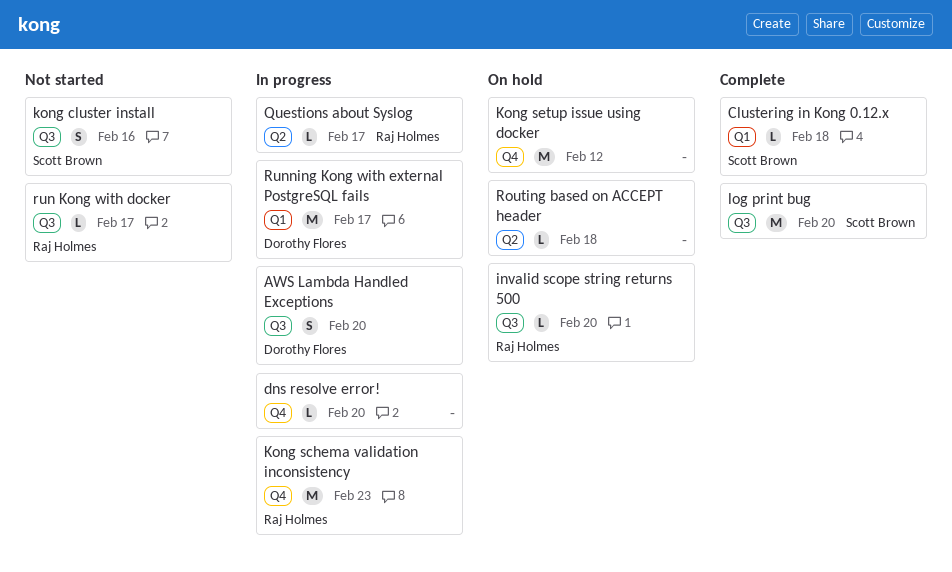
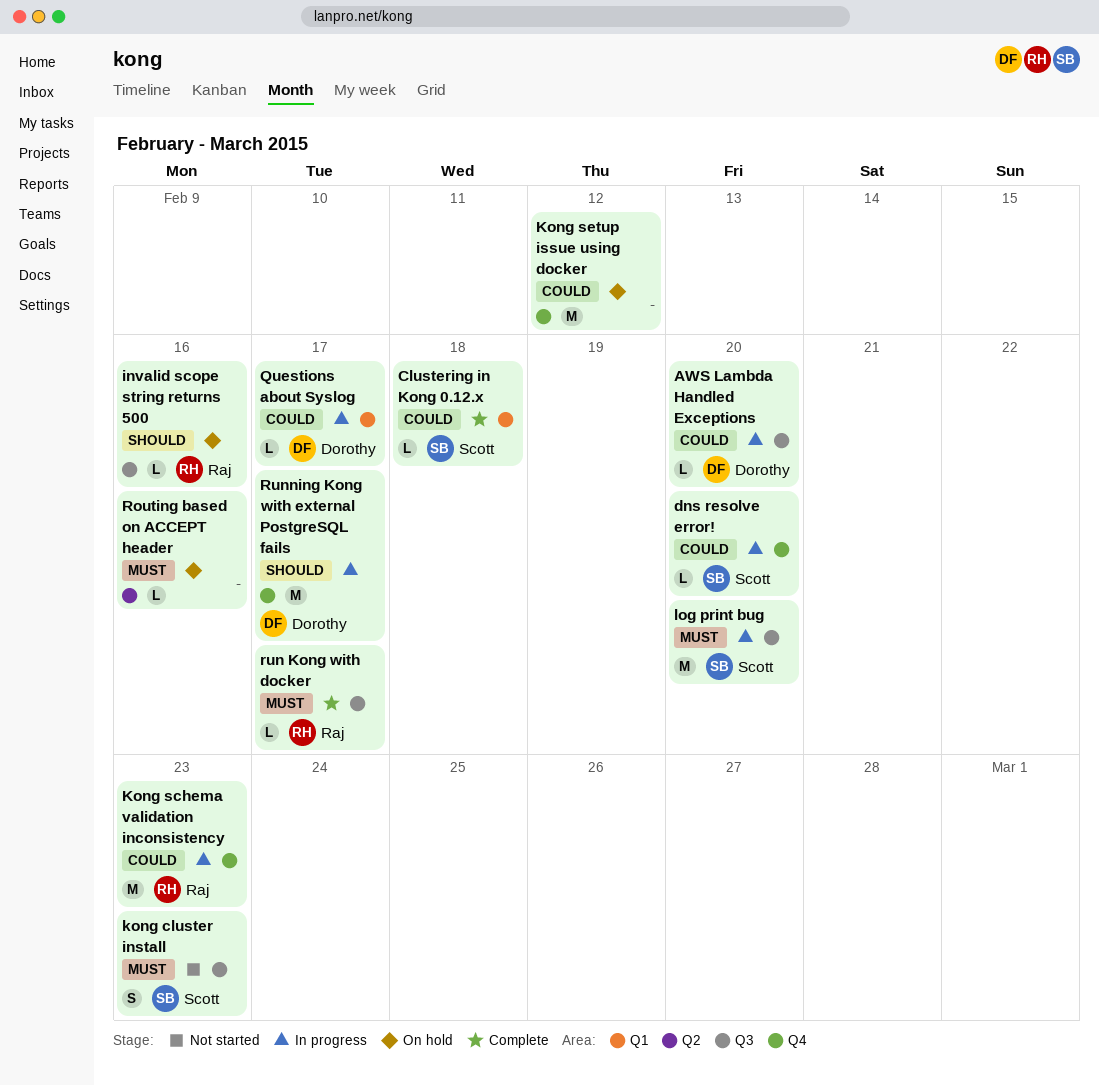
AWS Lambda Handled Exceptions, estimate: S -> L
dns resolve error!, owner: none -> Scott Brown
invalid scope string returns 500, due: Feb 20 -> Feb 16
kong cluster install, due: Feb 16 -> Feb 23
log print bug, status: Complete -> In progress
Questions about Syslog, owner: Raj Holmes -> Dorothy Flores
Questions about Syslog, label: Q2 -> Q1
Routing based on ACCEPT header, due: Feb 18 -> Feb 16
run Kong with docker, status: Not started -> Complete
Running Kong with external PostgreSQL fails, label: Q1 -> Q4

